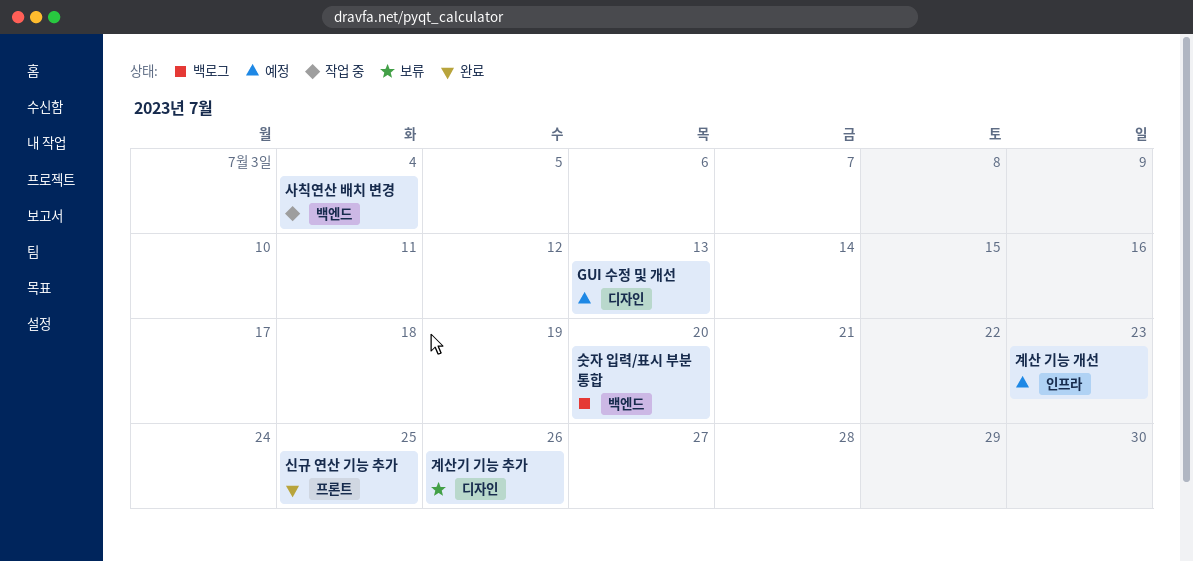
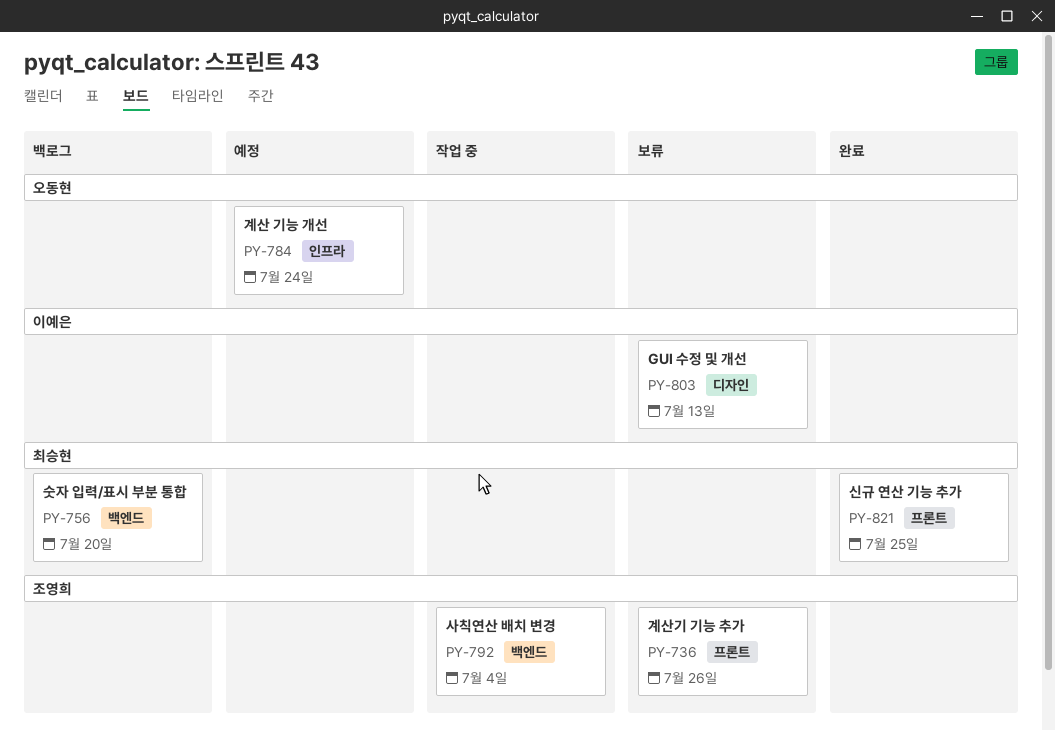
GUI 수정 및 개선, status: 예정 -> 보류
계산 기능 개선, due: Jul 23 -> Jul 24
계산기 기능 추가, label: 디자인 -> 프론트

